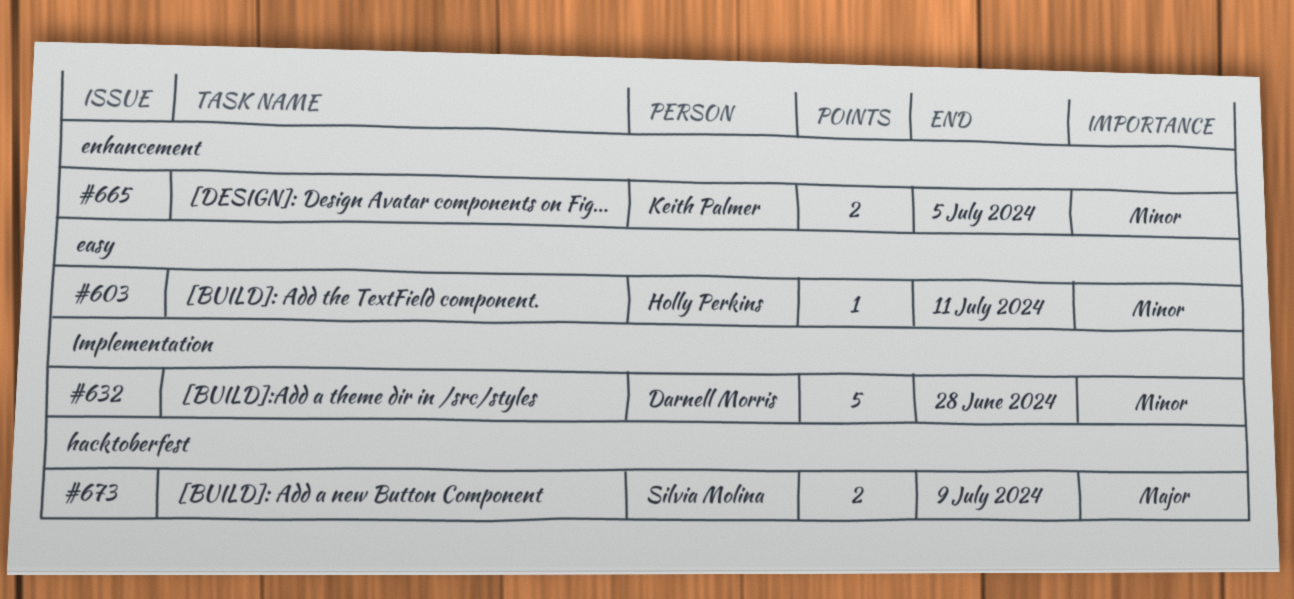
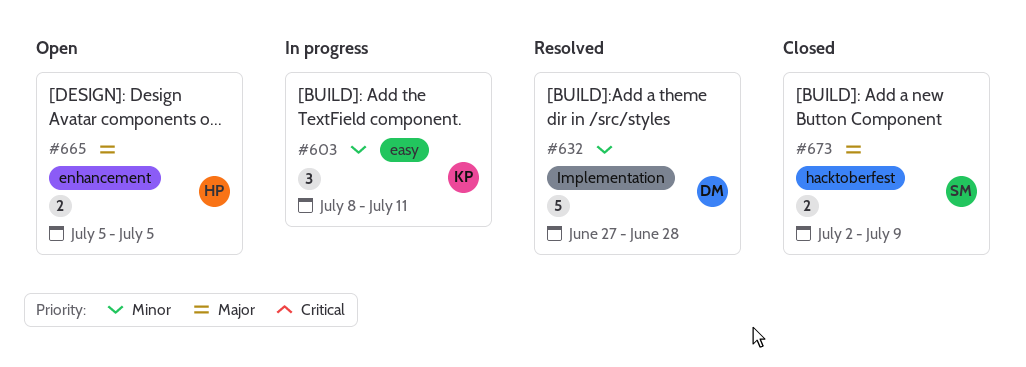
#603, owner: Holly Perkins -> Keith Palmer
#603, estimate: 1 -> 3
#665, owner: Keith Palmer -> Holly Perkins
#665, priority: Minor -> Major

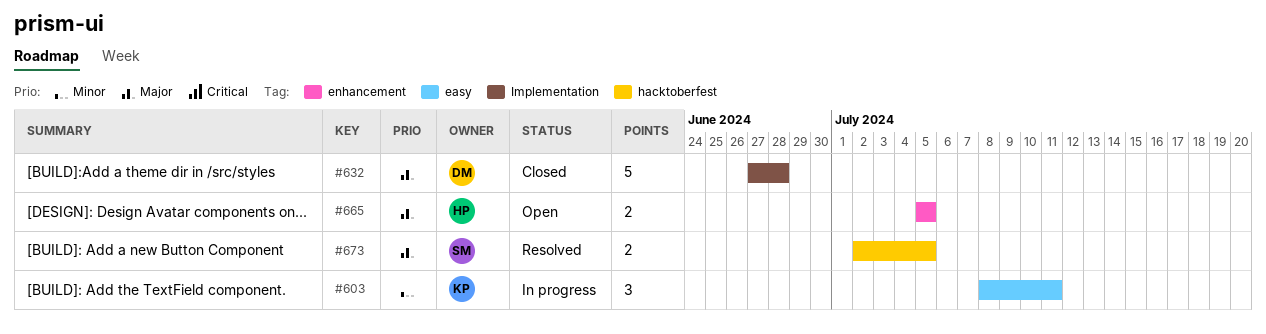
#632, status: Resolved -> Closed
#632, priority: Minor -> Major
#673, status: Closed -> Resolved
#673, due: Jul 9 -> Jul 5

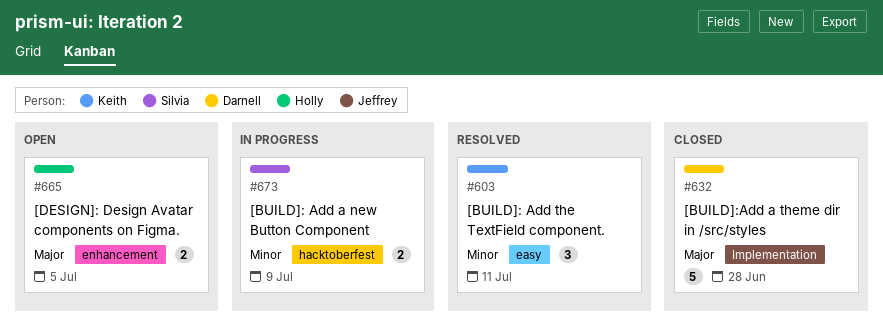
#603, status: In progress -> Resolved
#673, status: Resolved -> In progress
#673, priority: Major -> Minor
#673, due: Jul 5 -> Jul 9

